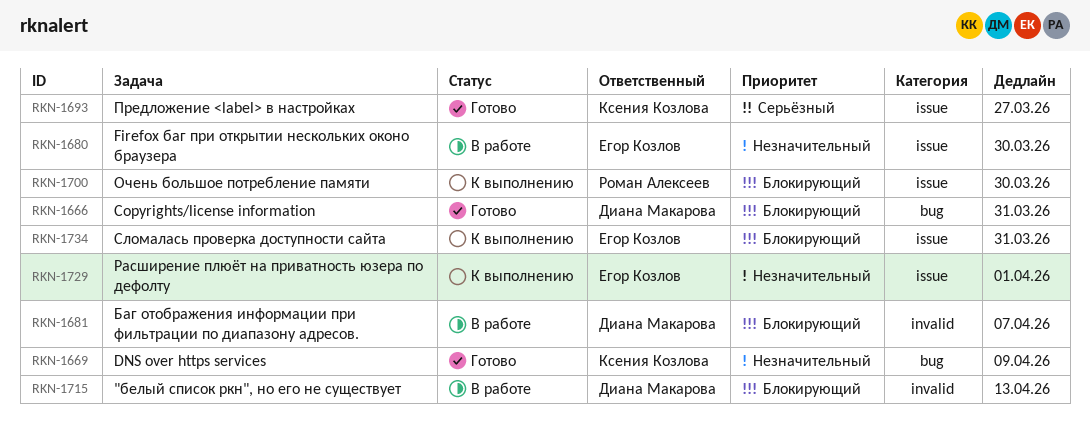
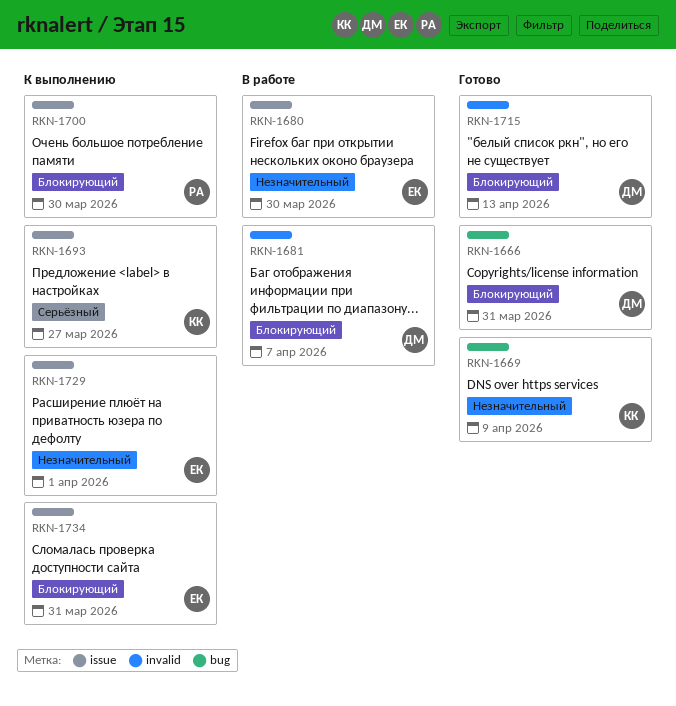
RKN-1693, status: Готово -> К выполнению
RKN-1715, status: В работе -> Готово

